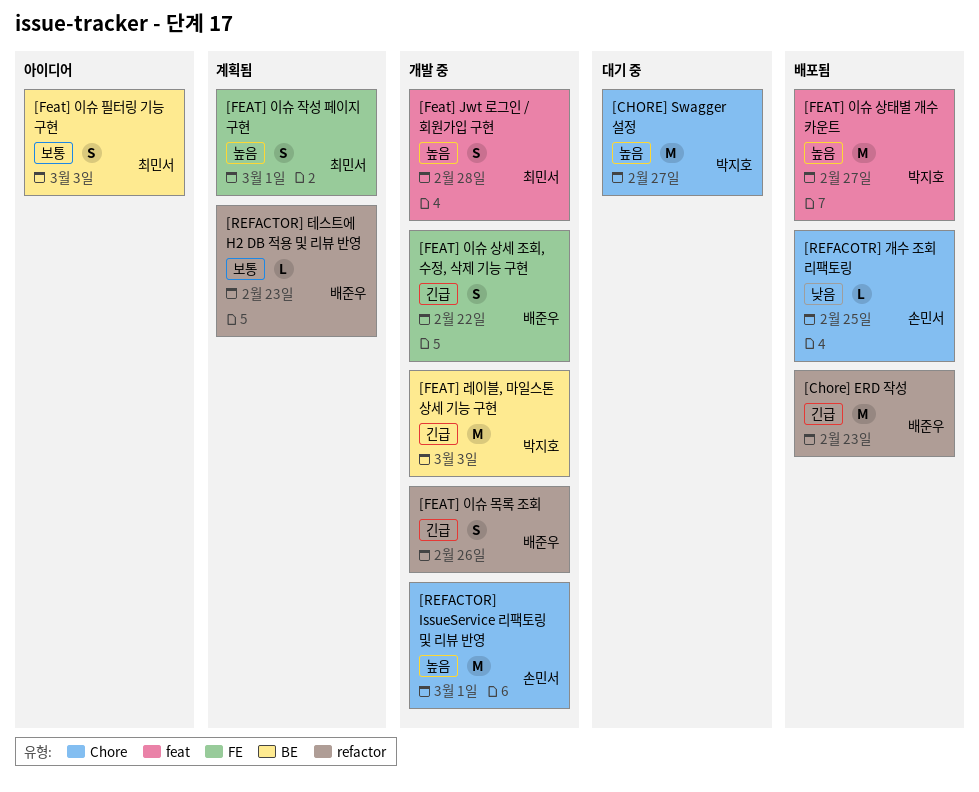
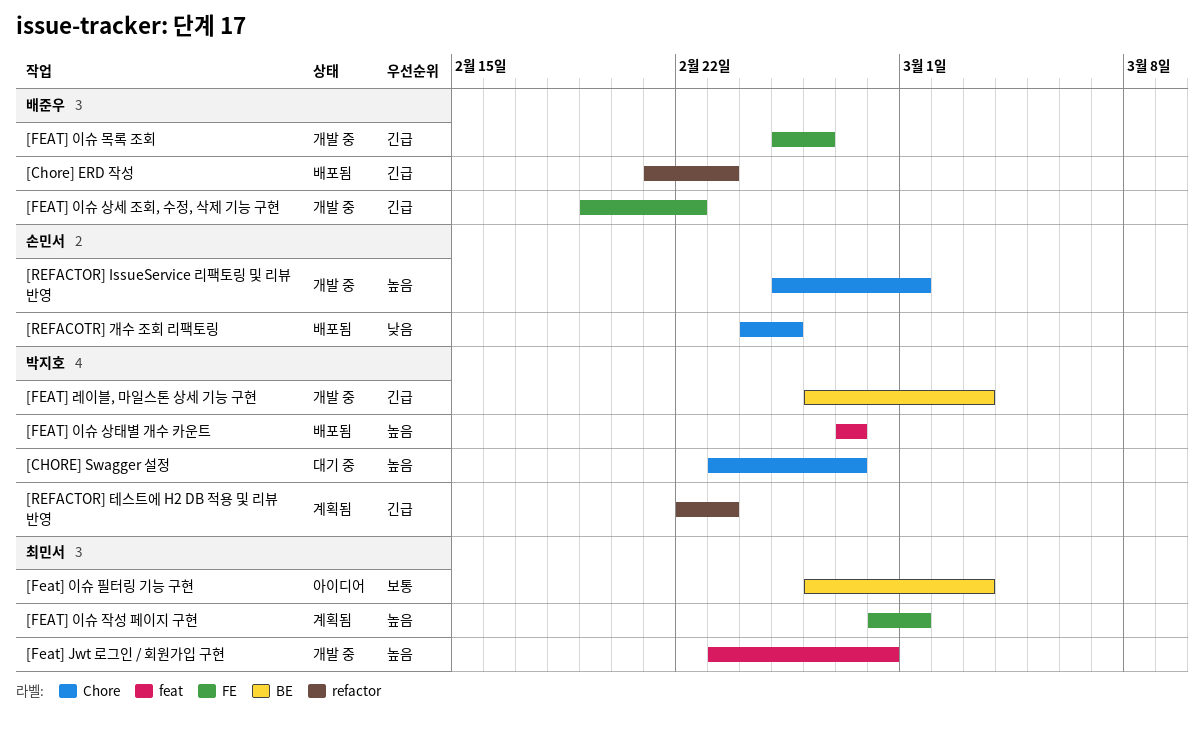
[FEAT] 이슈 목록 조회, label: refactor -> FE
[REFACTOR] 테스트에 H2 DB 적용 및 리뷰 반영, owner: 배준우 -> 박지호
[REFACTOR] 테스트에 H2 DB 적용 및 리뷰 반영, priority: 보통 -> 긴급

